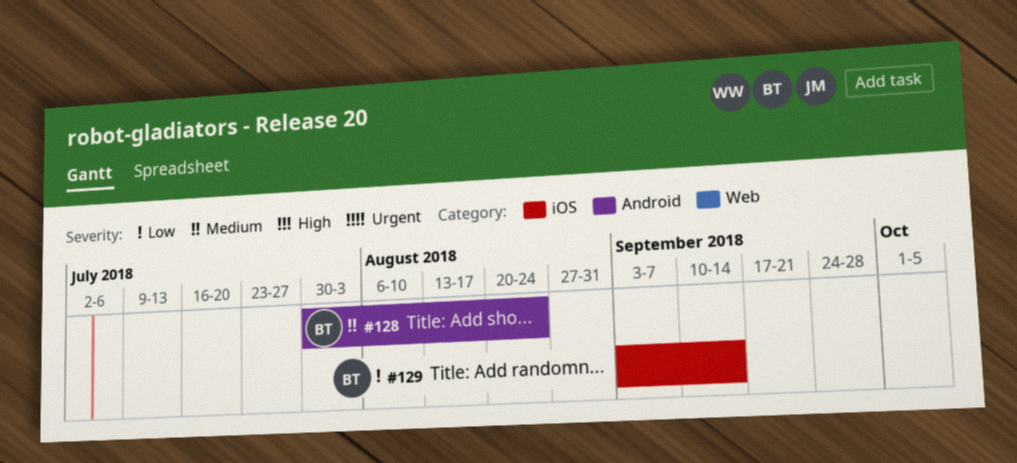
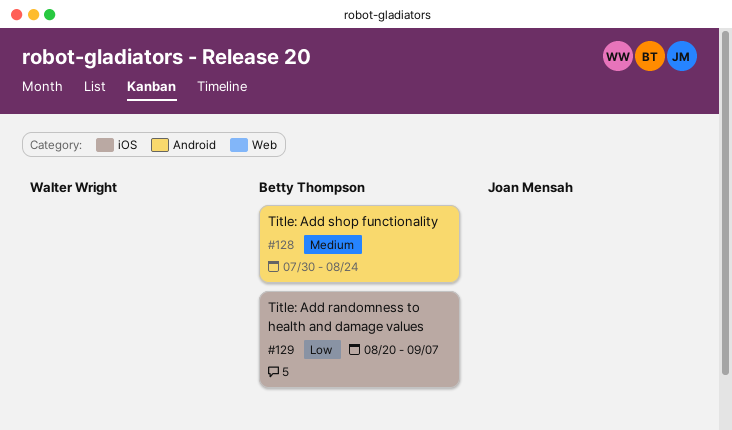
#129, start: Sep 3 -> Aug 20
#129, due: Sep 14 -> Sep 7

